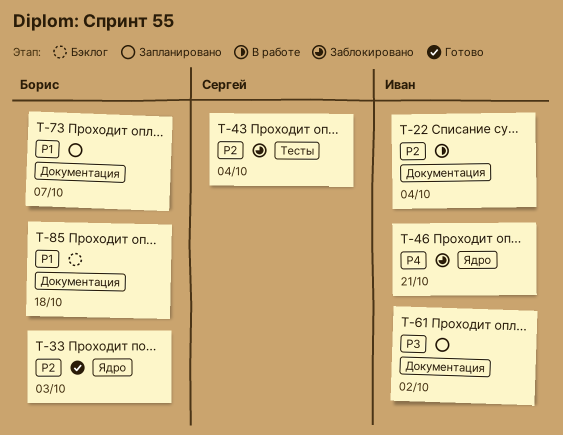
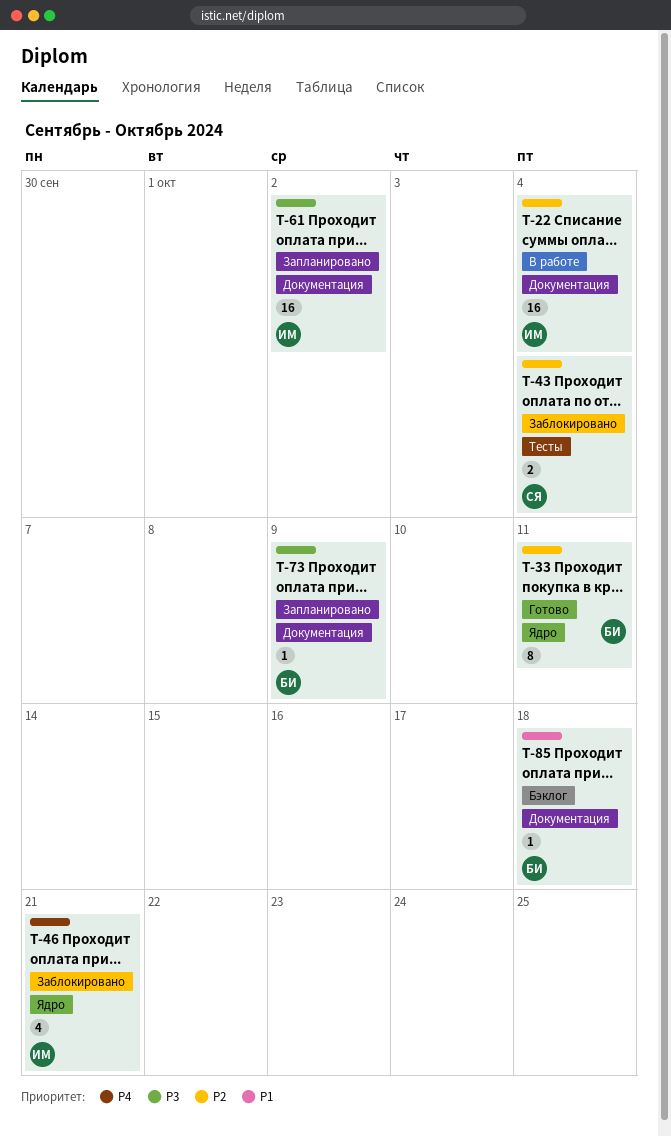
T-33, due: Oct 3 -> Oct 11
T-73, priority: P1 -> P3
T-73, due: Oct 7 -> Oct 9

